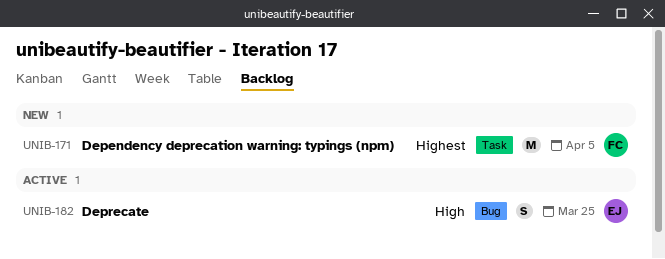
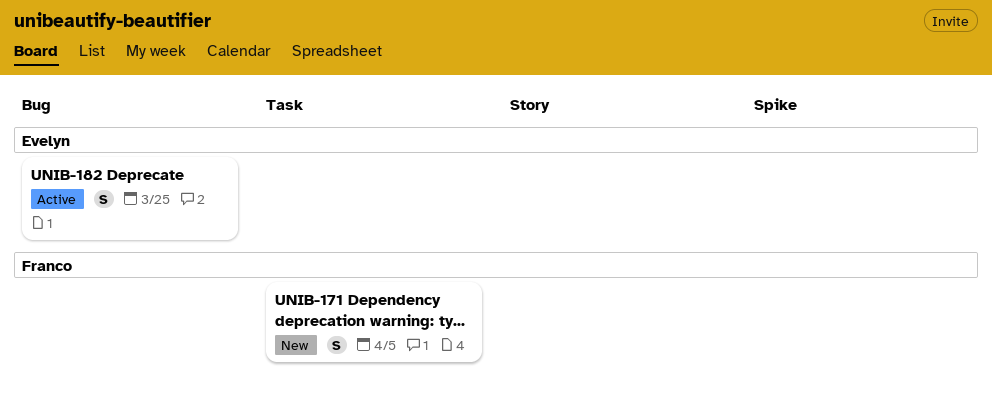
UNIB-171, estimate: M -> S

